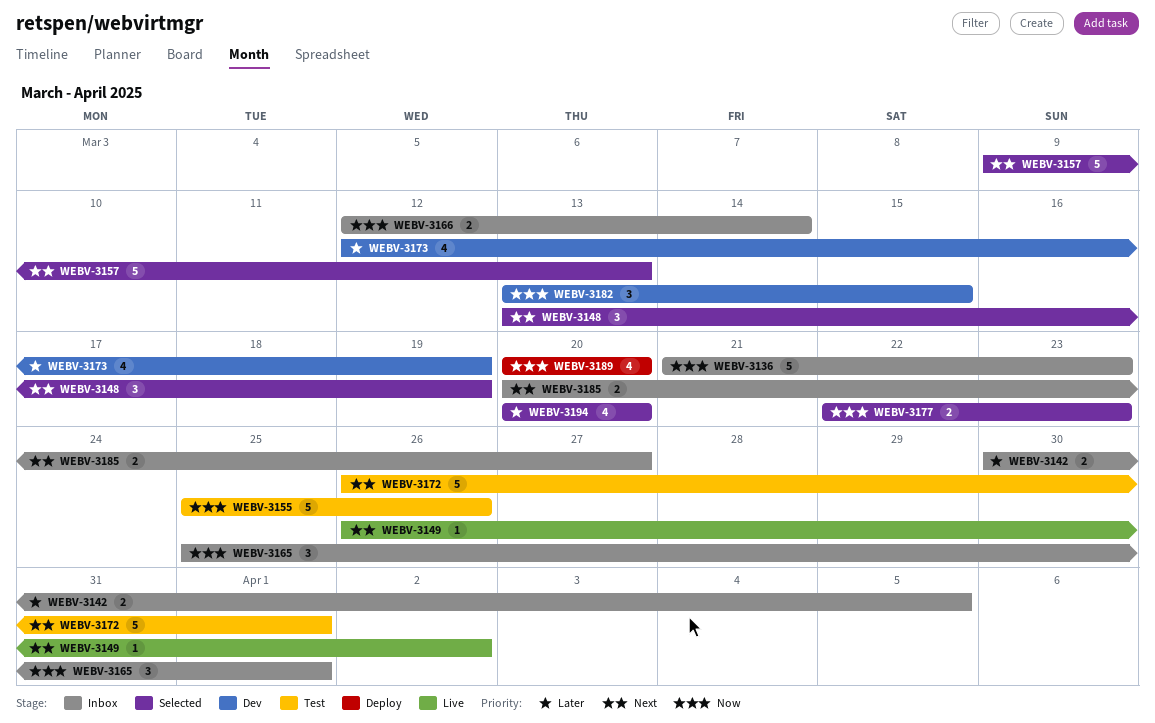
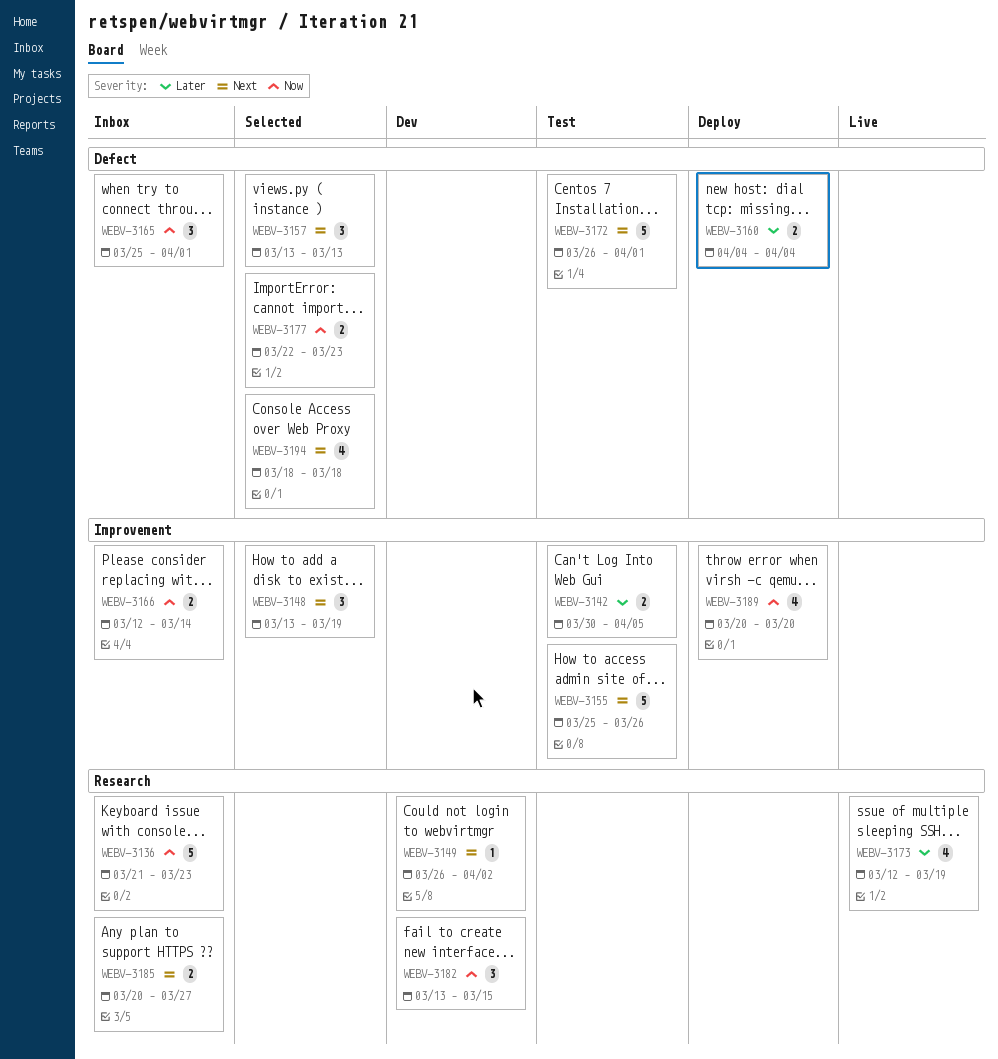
WEBV-3142, status: Inbox -> Test
WEBV-3149, status: Live -> Dev
WEBV-3155, priority: Now -> Next
WEBV-3157, estimate: 5 -> 3
WEBV-3157, start: Mar 9 -> Mar 13
WEBV-3160: none -> present
WEBV-3173, status: Dev -> Live
WEBV-3194, priority: Later -> Next
WEBV-3194, start: Mar 20 -> Mar 18
WEBV-3194, due: Mar 20 -> Mar 18

